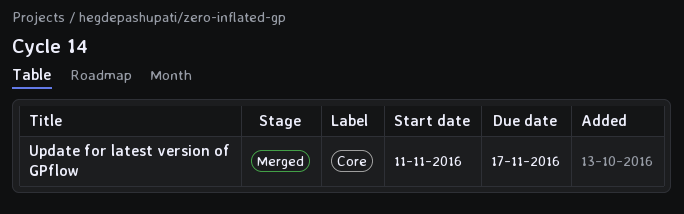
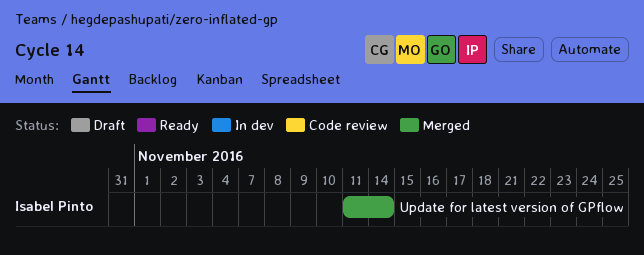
Update for latest version of GPflow, due: Nov 17 -> Nov 14

